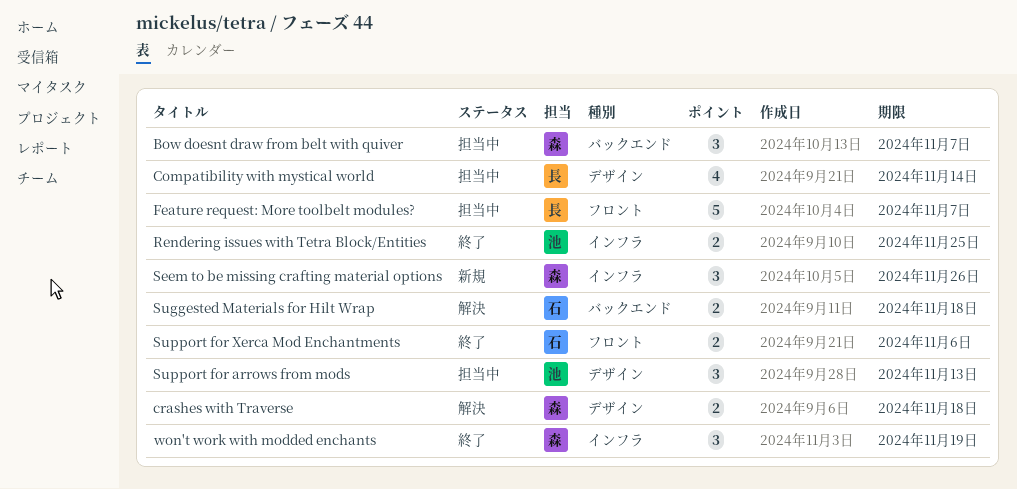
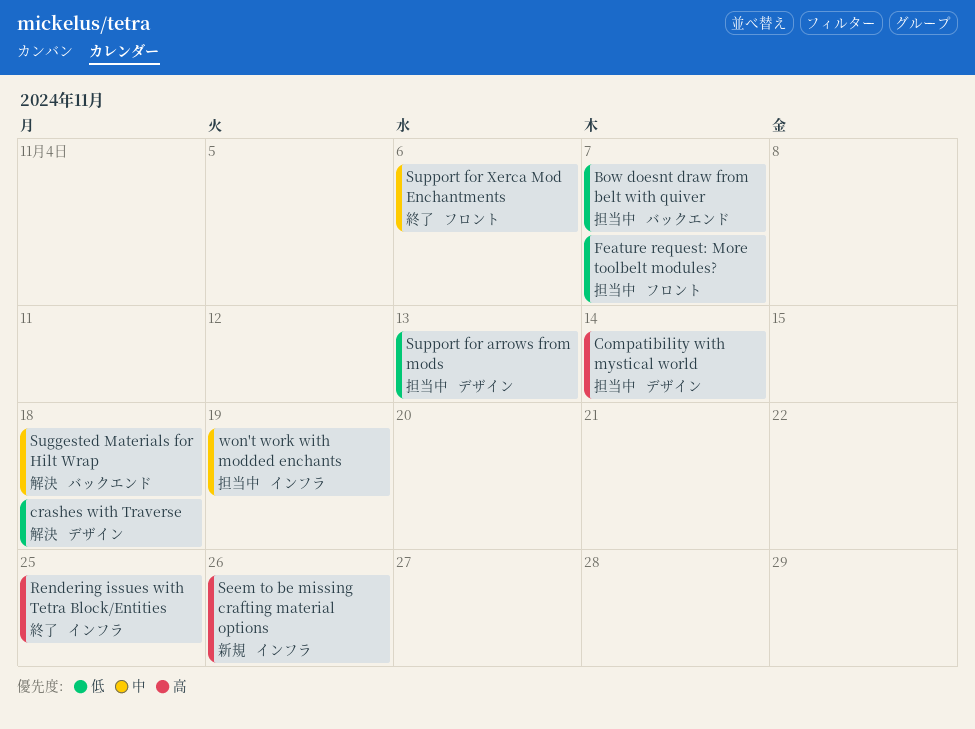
won't work with modded enchants, status: 終了 -> 担当中

